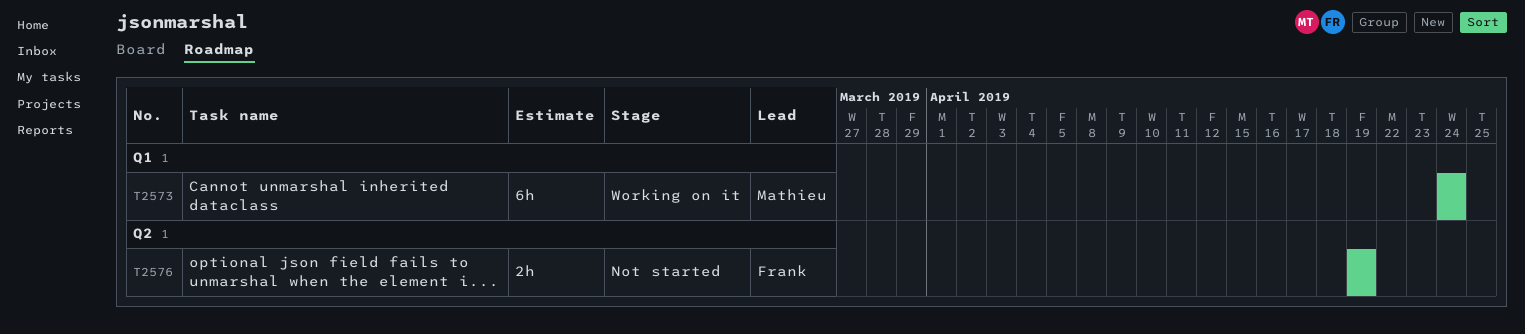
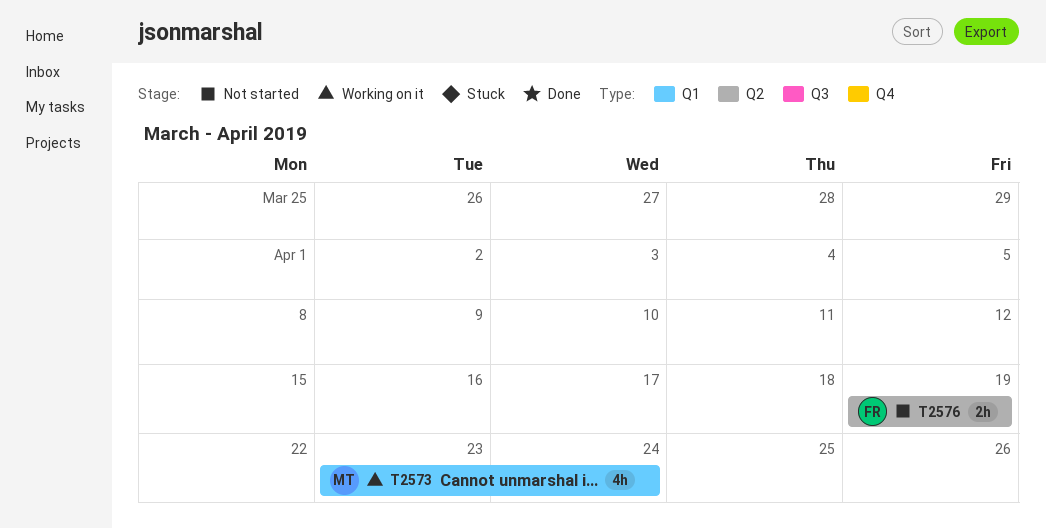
T2573, estimate: 6h -> 4h
T2573, start: Apr 24 -> Apr 23

